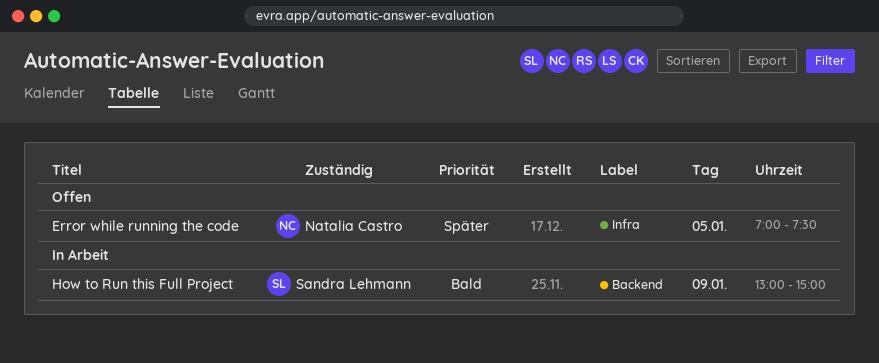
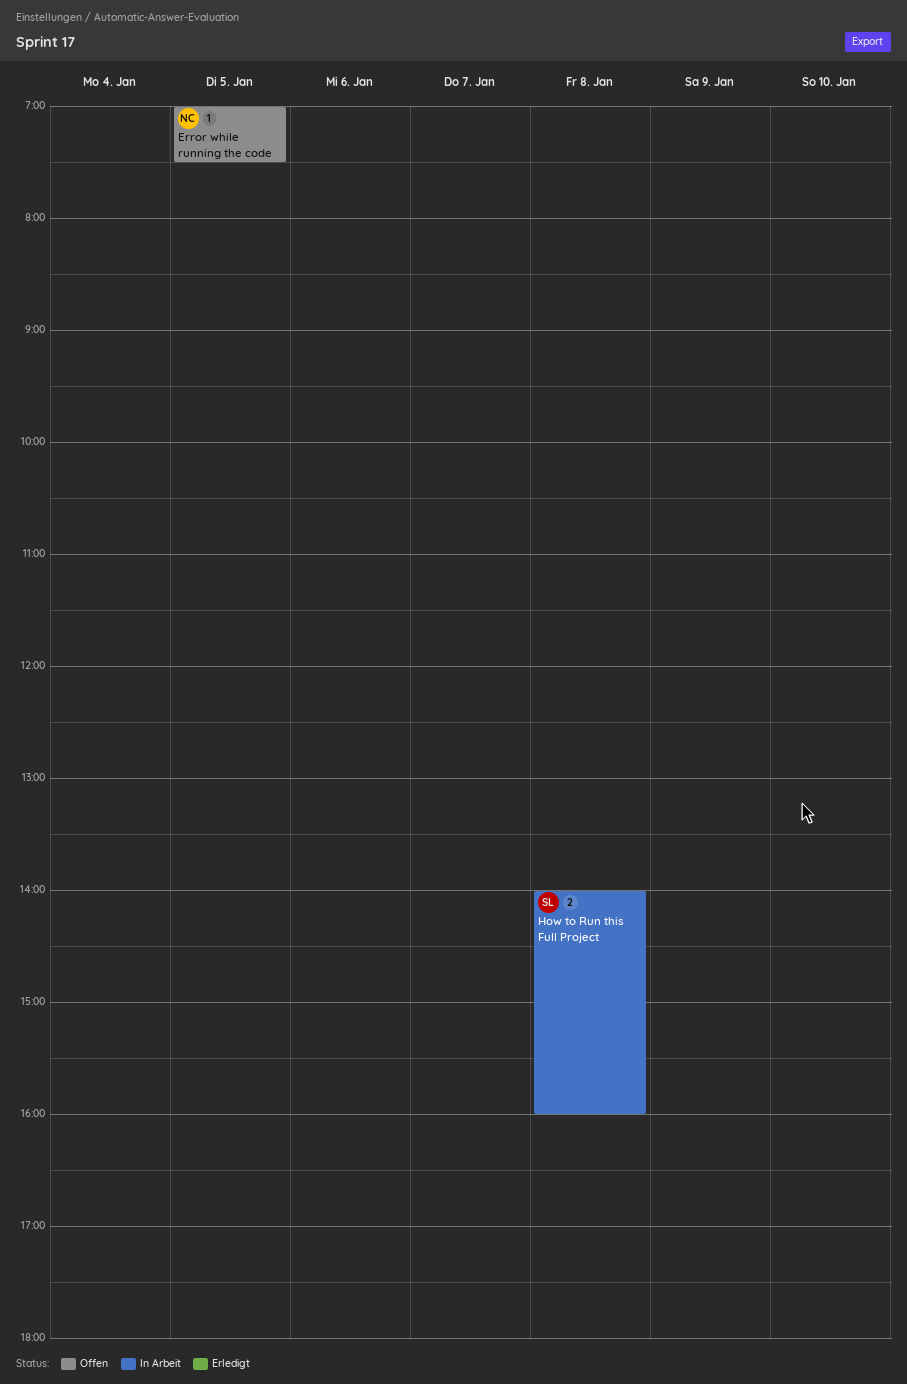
How to Run this Full Project, day: Jan 9 -> Jan 8
How to Run this Full Project, begins: 13:00 -> 14:00
How to Run this Full Project, ends: 15:00 -> 16:00

